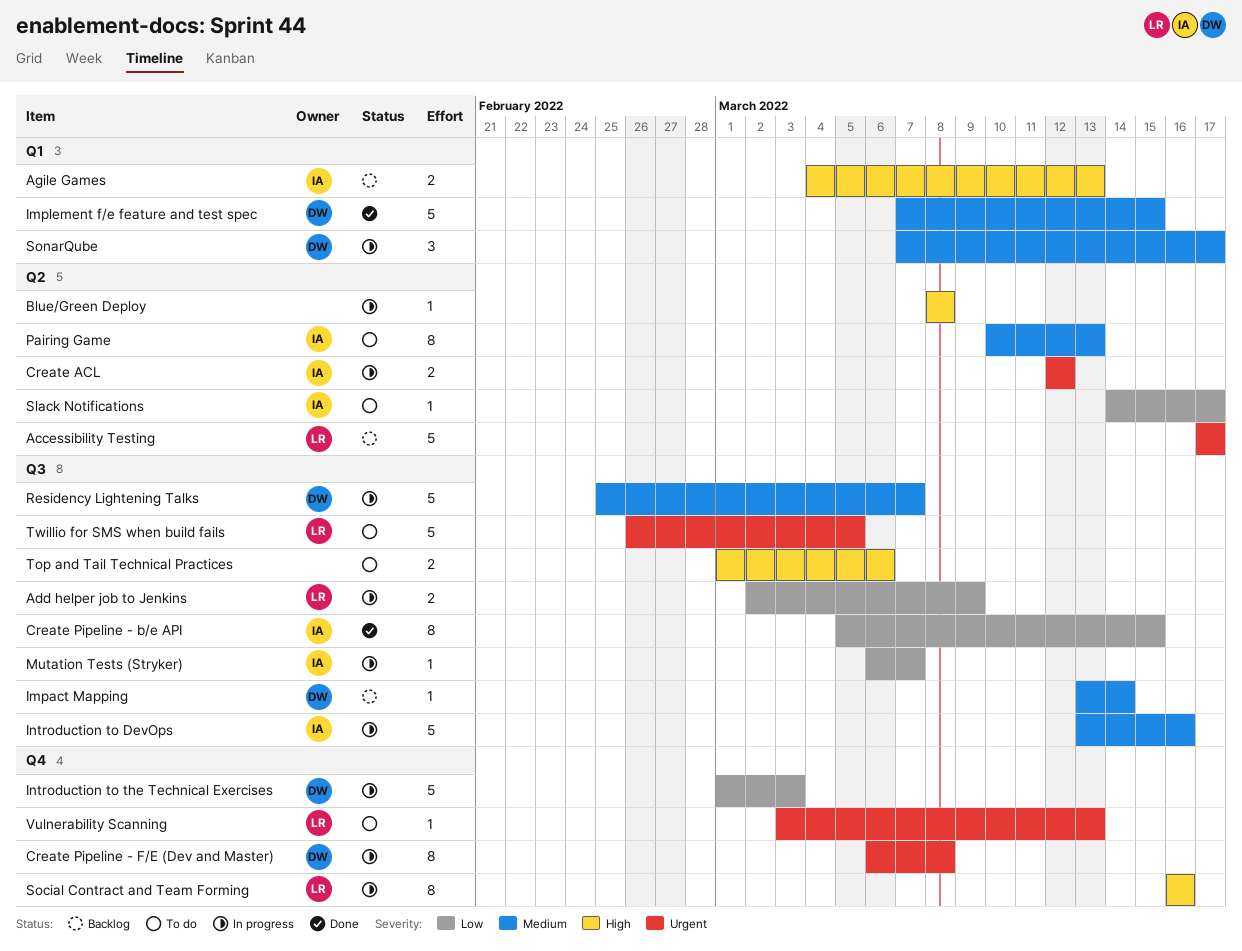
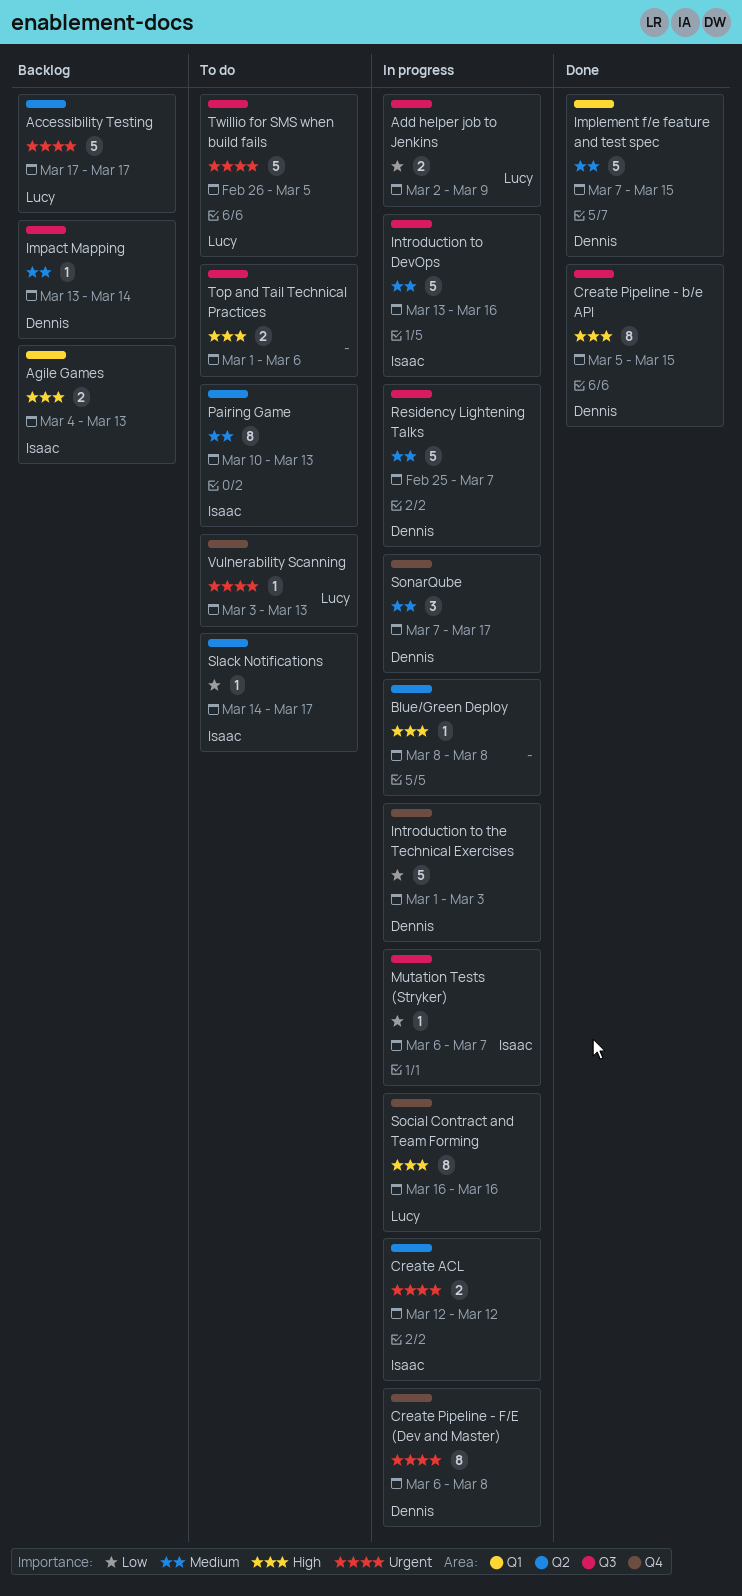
Create Pipeline - b/e API, owner: Isaac -> Dennis
Create Pipeline - b/e API, priority: Low -> High
SonarQube, label: Q1 -> Q4

